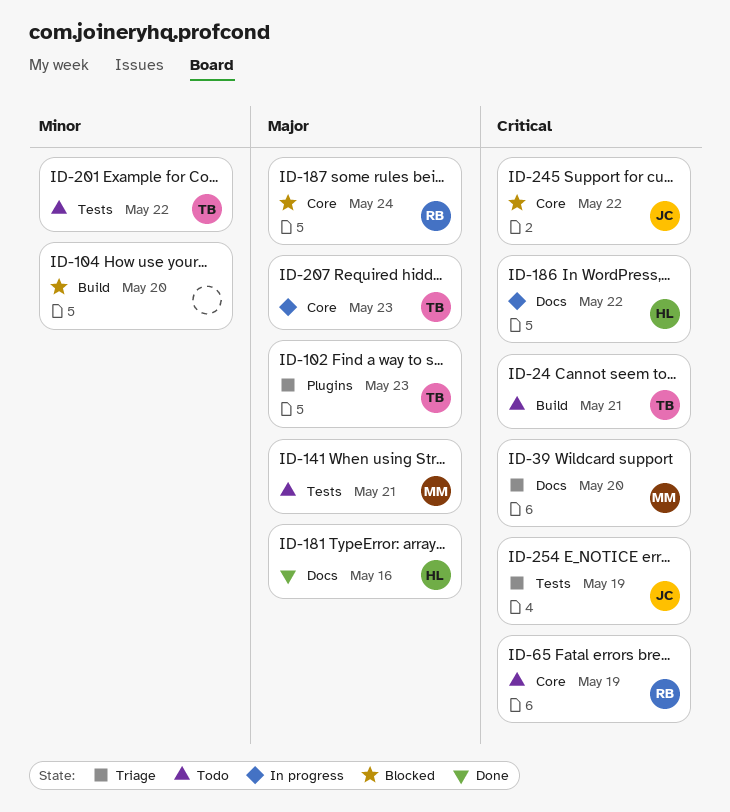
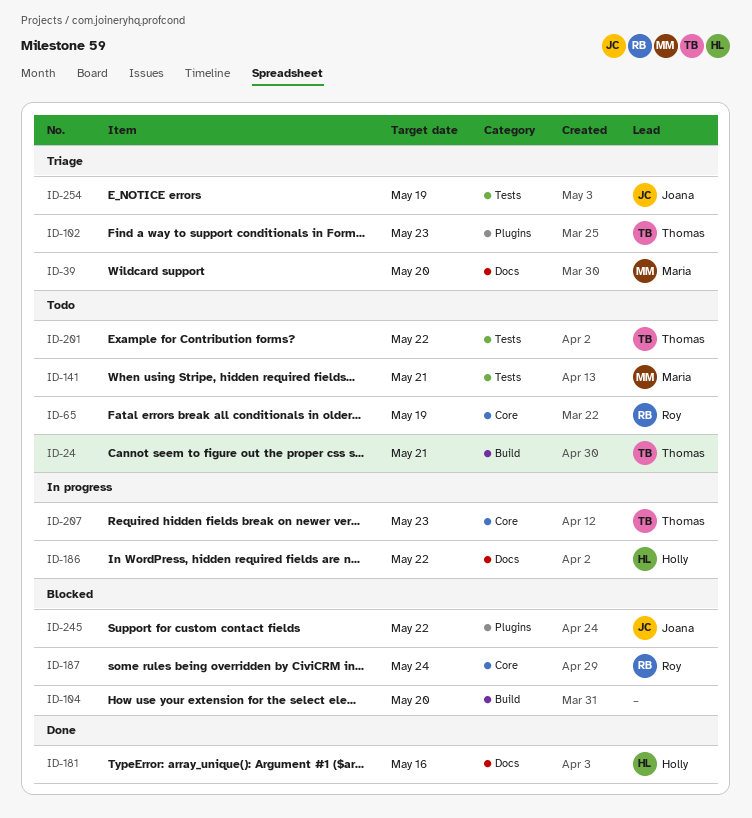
ID-245, label: Core -> Plugins

